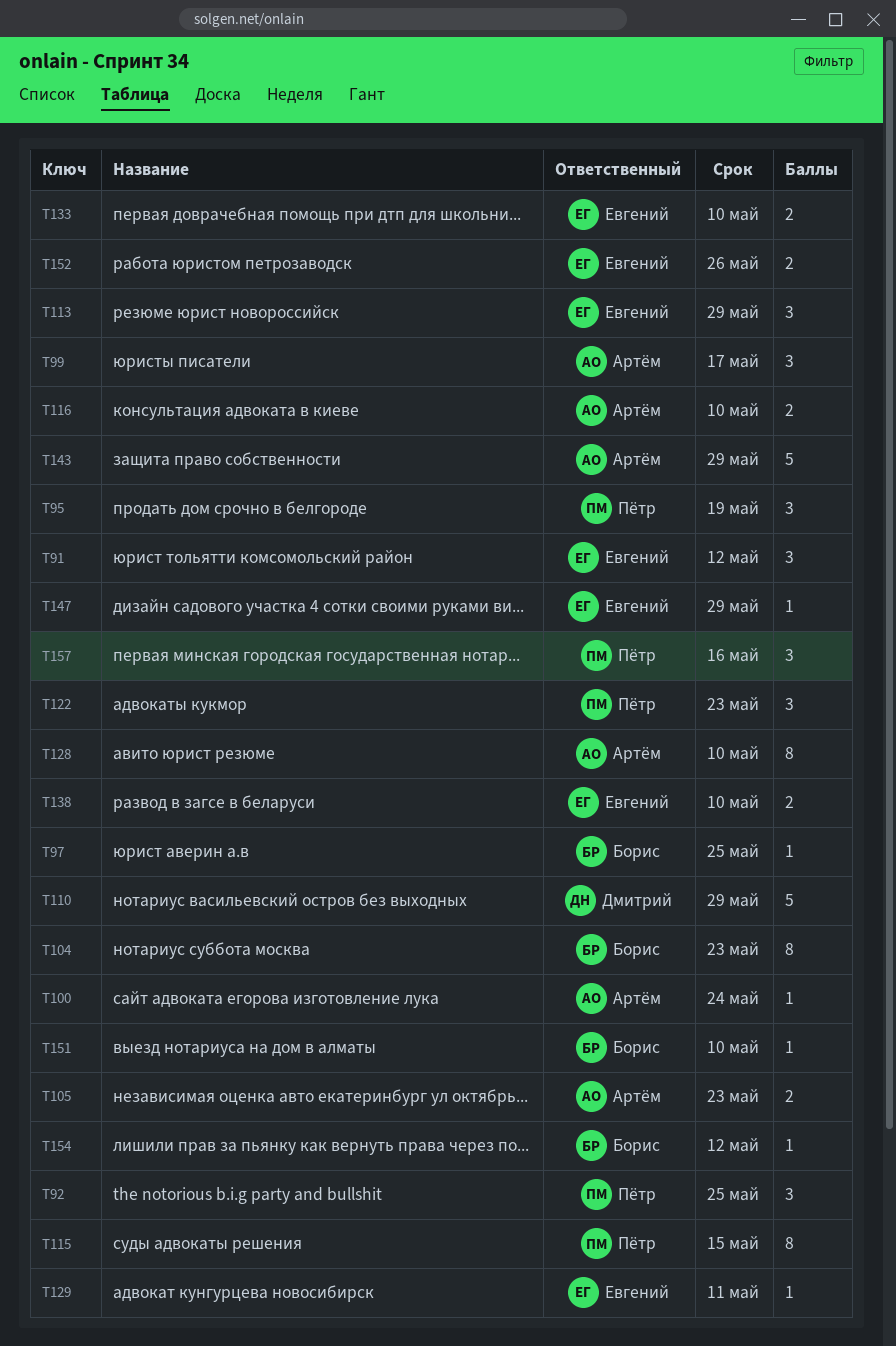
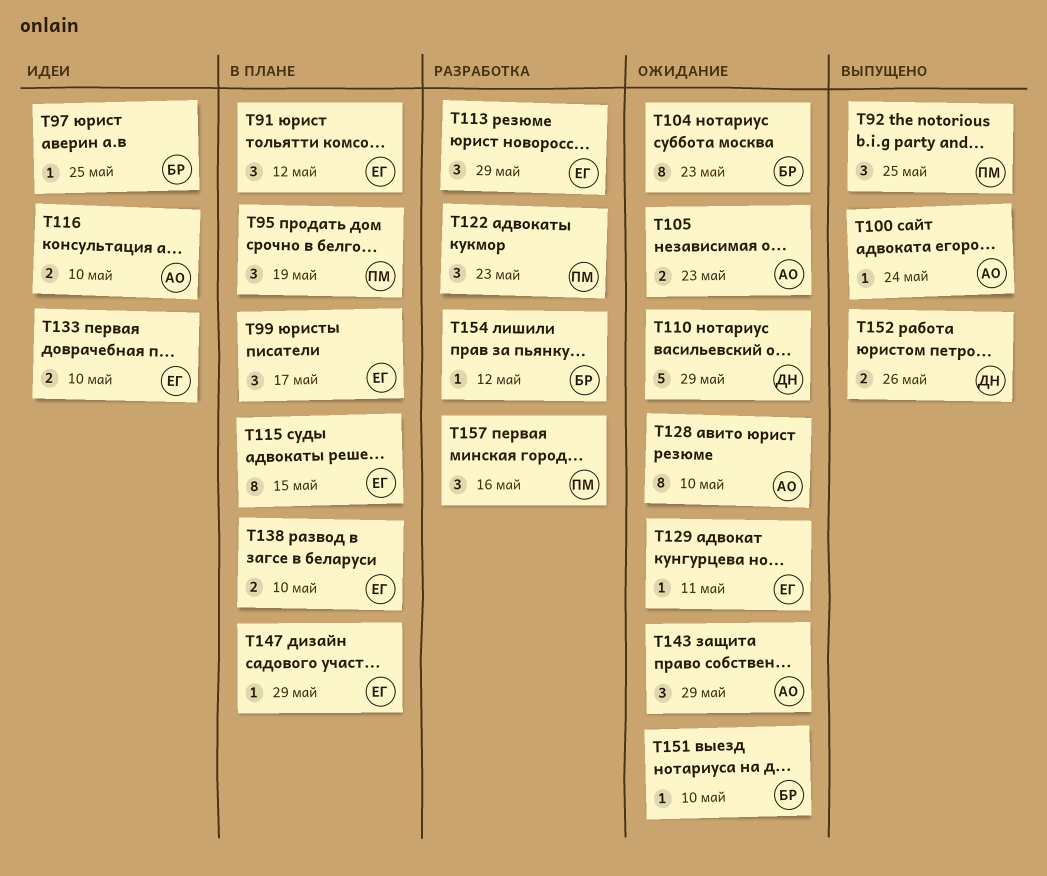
T99, owner: Артём -> Евгений
T115, owner: Пётр -> Евгений
T143, estimate: 5 -> 3
T152, owner: Евгений -> Дмитрий

